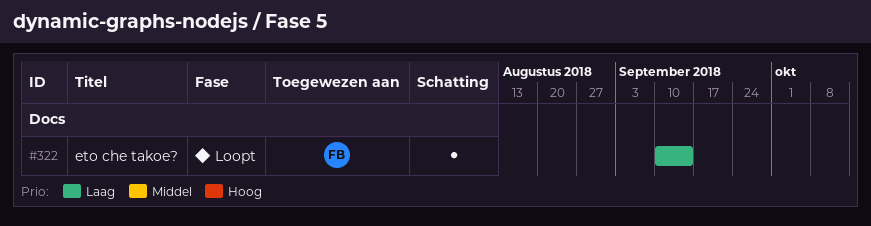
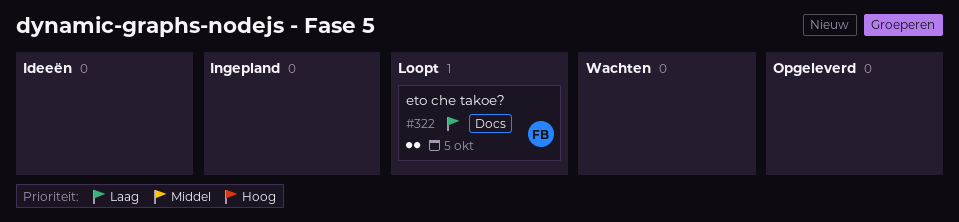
#322, estimate: 1 -> 2
#322, due: Sep 14 -> Oct 5

